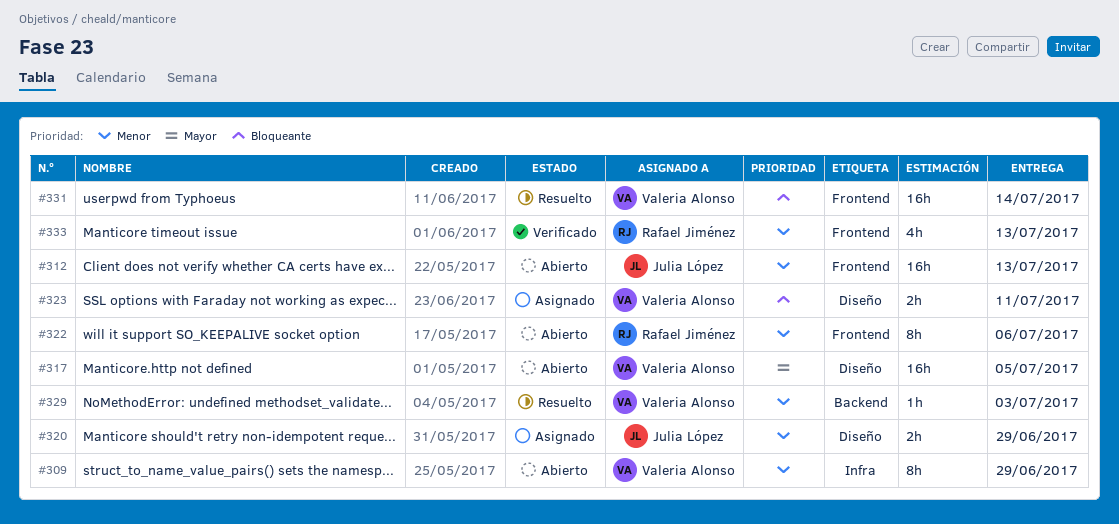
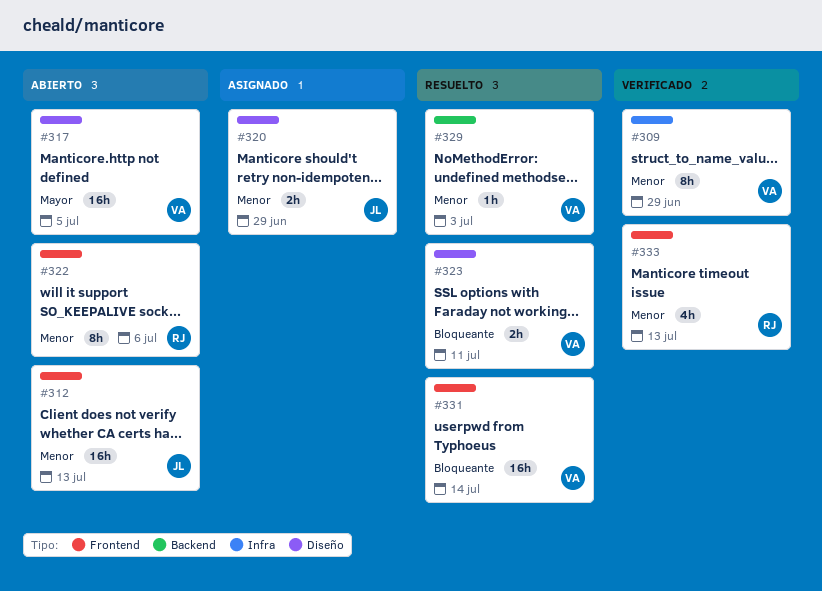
#309, status: Abierto -> Verificado
#323, status: Asignado -> Resuelto

